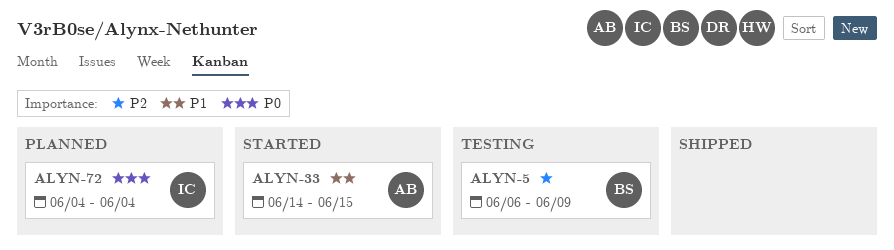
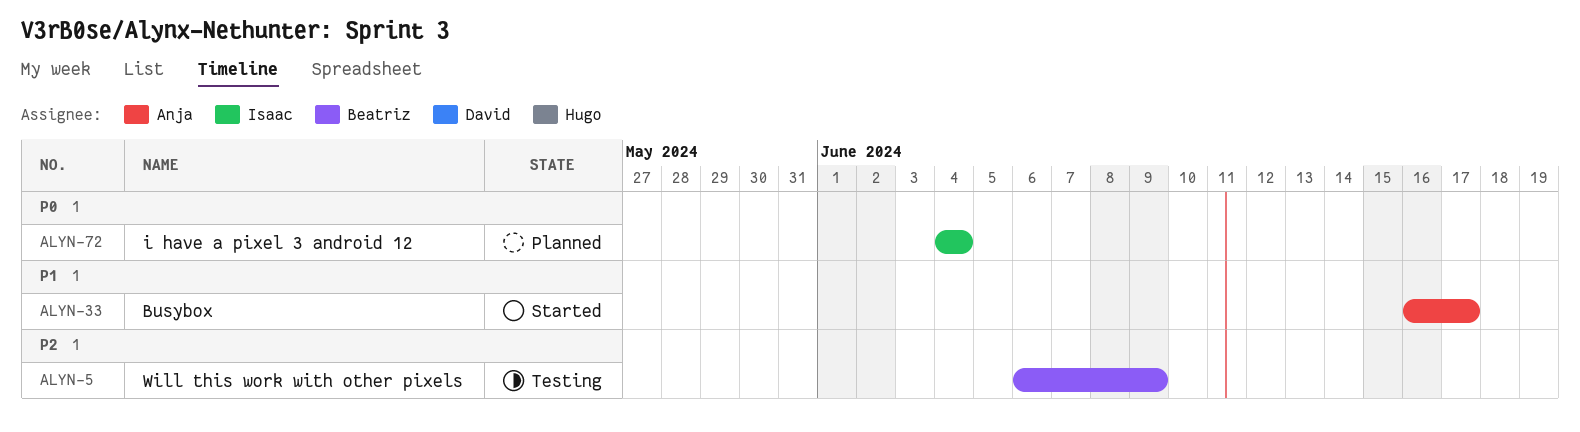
ALYN-33, start: Jun 14 -> Jun 16
ALYN-33, due: Jun 15 -> Jun 17

